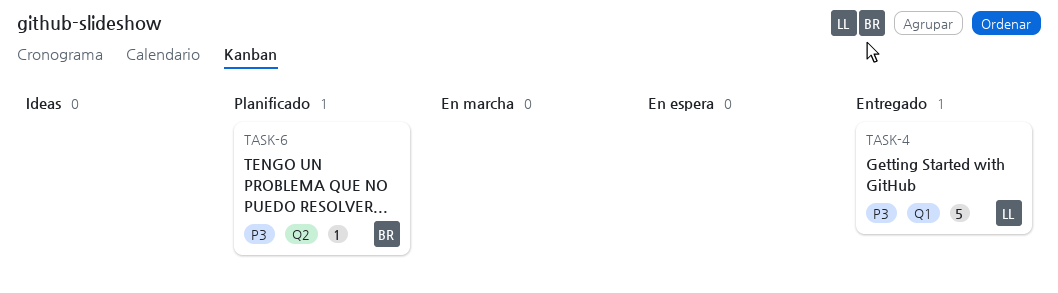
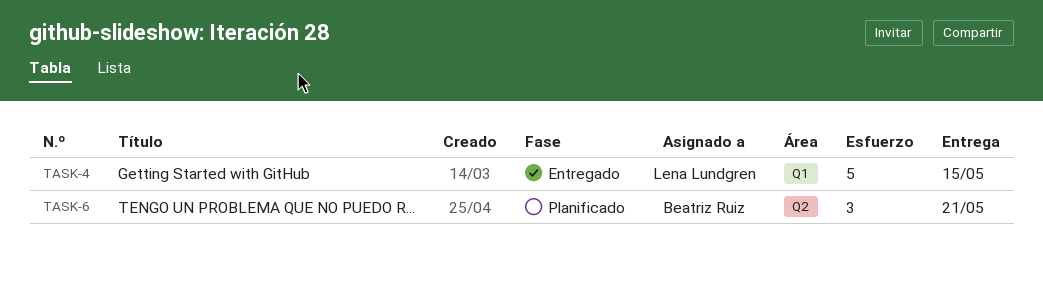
TASK-6, estimate: 1 -> 3

